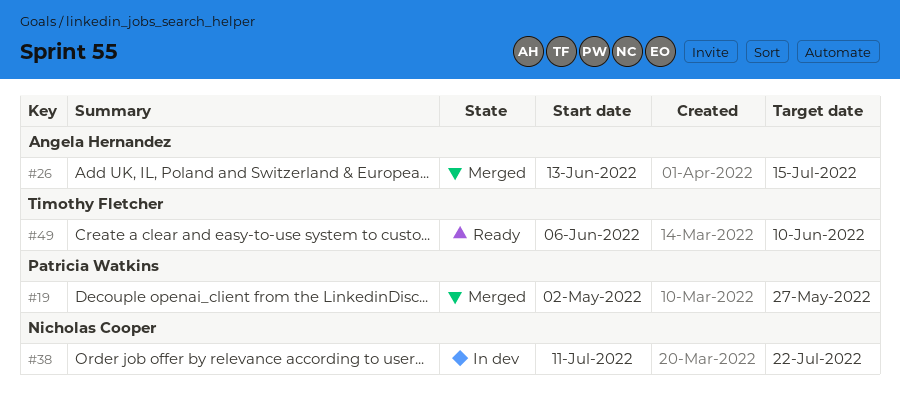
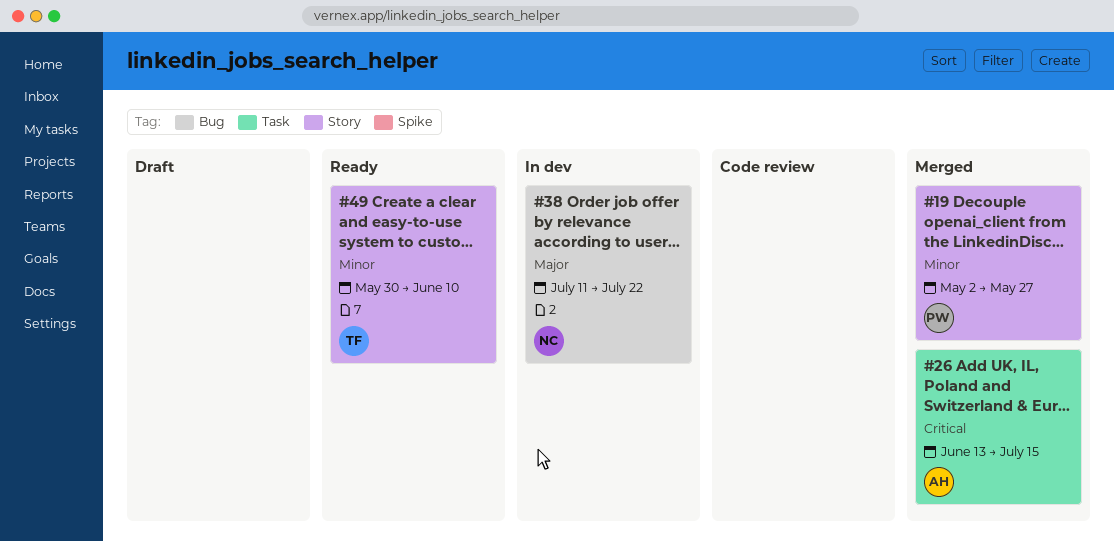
#49, start: Jun 6 -> May 30

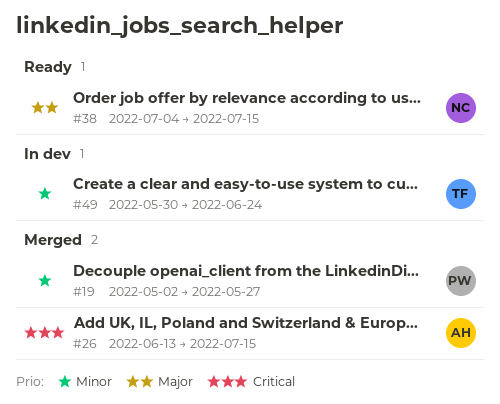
#38, status: In dev -> Ready
#38, start: Jul 11 -> Jul 4
#38, due: Jul 22 -> Jul 15
#49, status: Ready -> In dev
#49, due: Jun 10 -> Jun 24

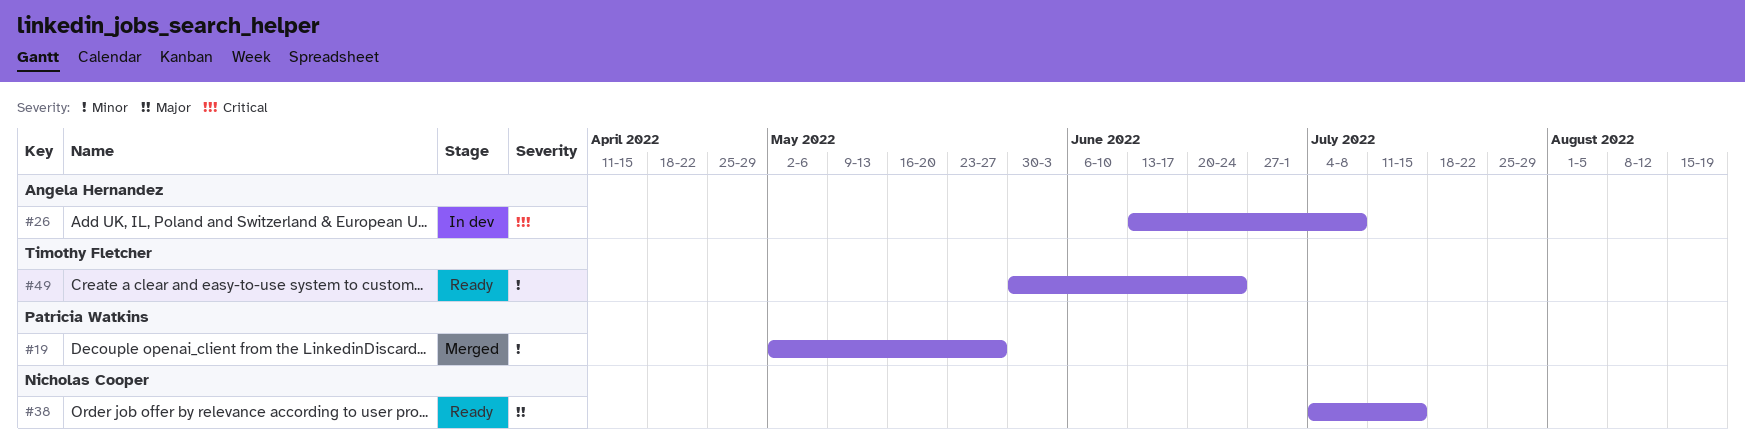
#26, status: Merged -> In dev
#26, due: Jul 15 -> Jul 8
#49, status: In dev -> Ready

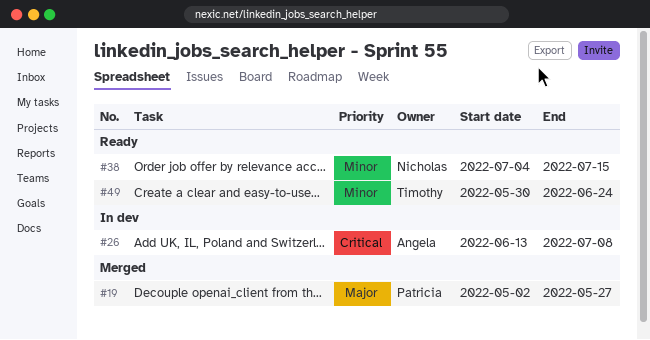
#19, priority: Minor -> Major
#38, priority: Major -> Minor

